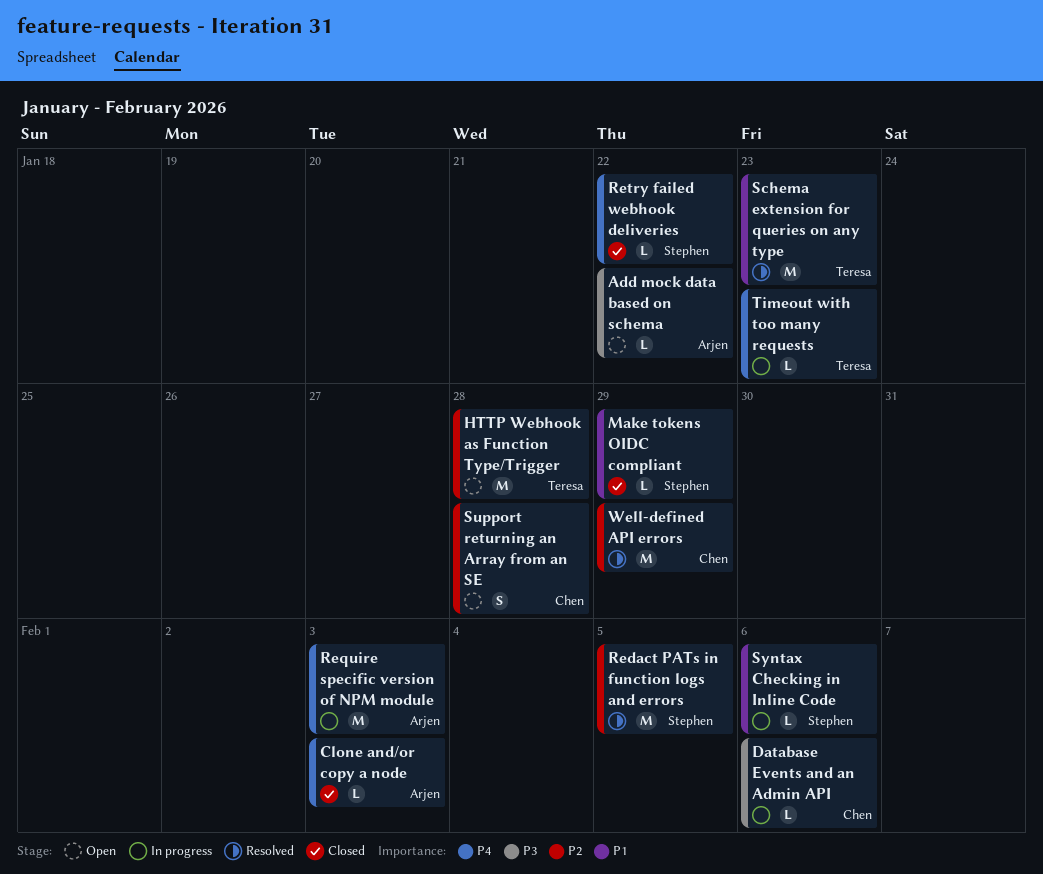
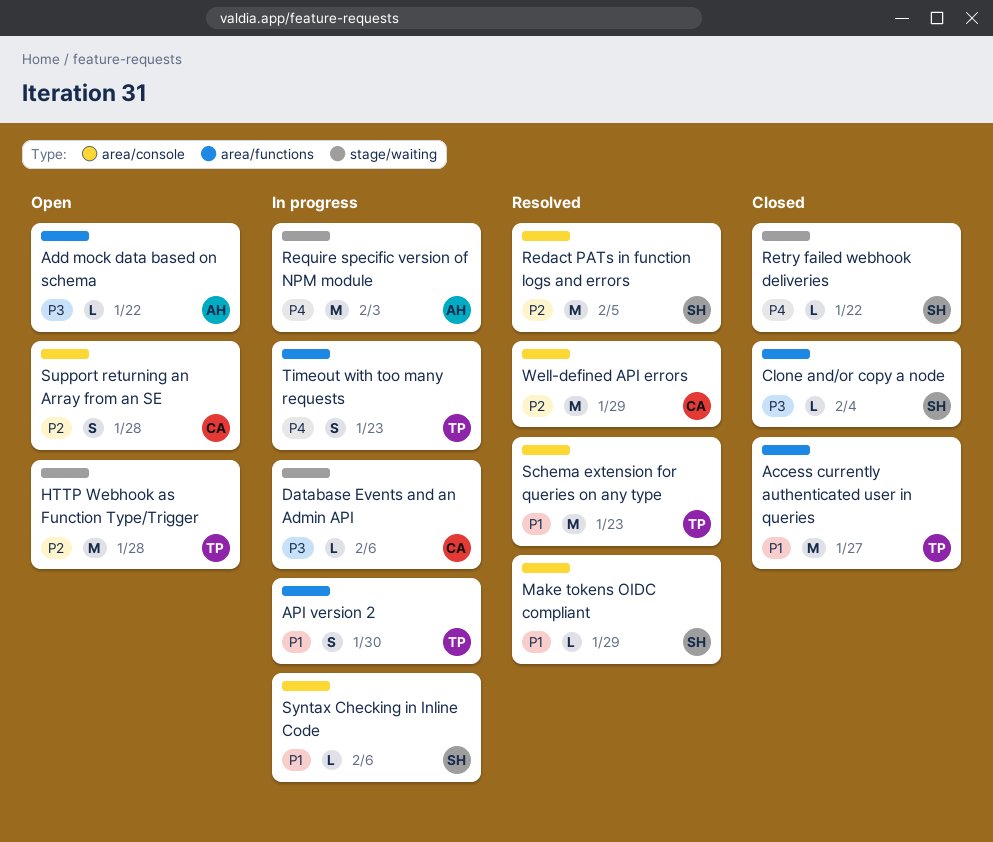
Access currently authenticated user in queries: none -> present
API version 2: none -> present
Clone and/or copy a node, owner: Arjen -> Stephen
Clone and/or copy a node, priority: P4 -> P3
Clone and/or copy a node, due: Feb 3 -> Feb 4
Make tokens OIDC compliant, status: Closed -> Resolved
Timeout with too many requests, estimate: L -> S

